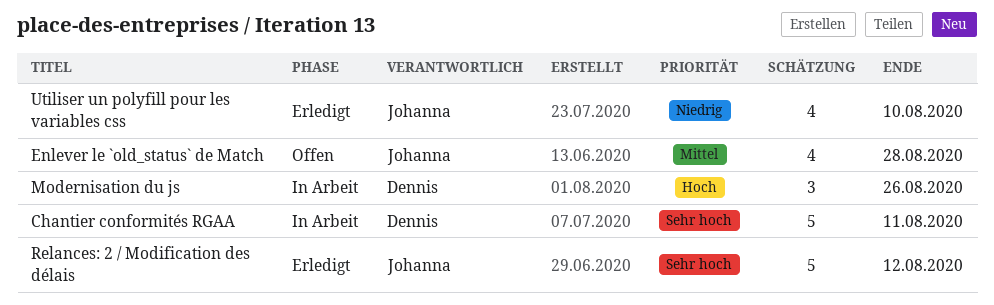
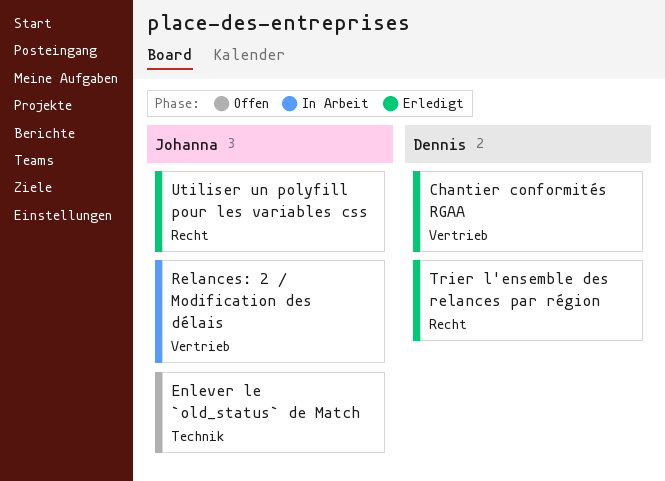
Chantier conformités RGAA, status: In Arbeit -> Erledigt
Modernisation du js: present -> none
Relances: 2 / Modification des délais, status: Erledigt -> In Arbeit
Trier l'ensemble des relances par région: none -> present

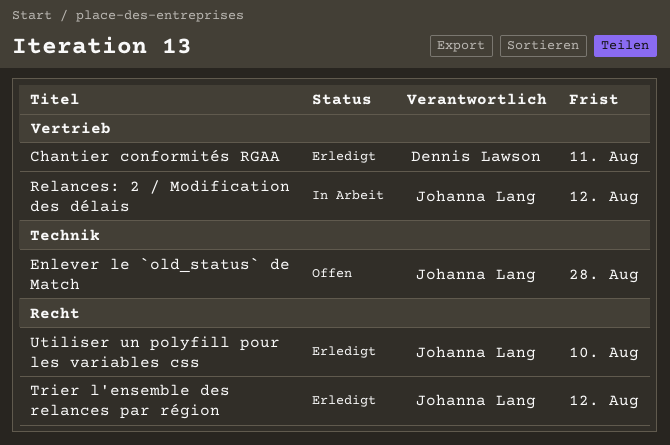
Trier l'ensemble des relances par région, owner: Dennis Lawson -> Johanna Lang

